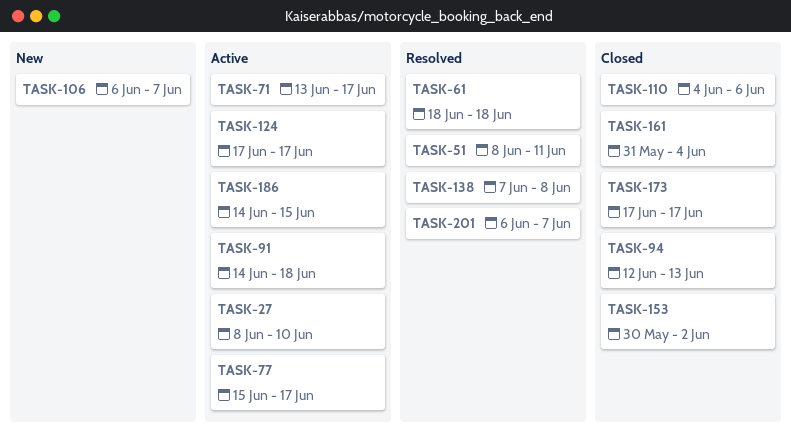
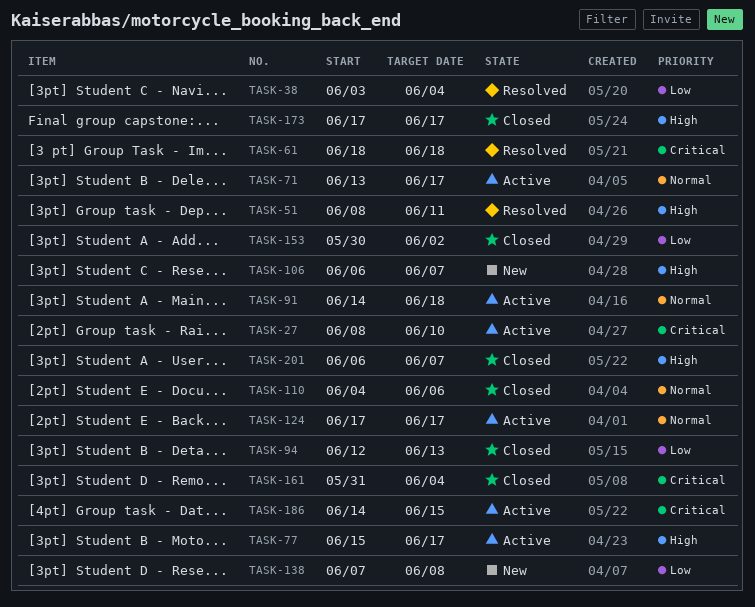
TASK-38: none -> present
TASK-138, status: Resolved -> New
TASK-201, status: Resolved -> Closed

